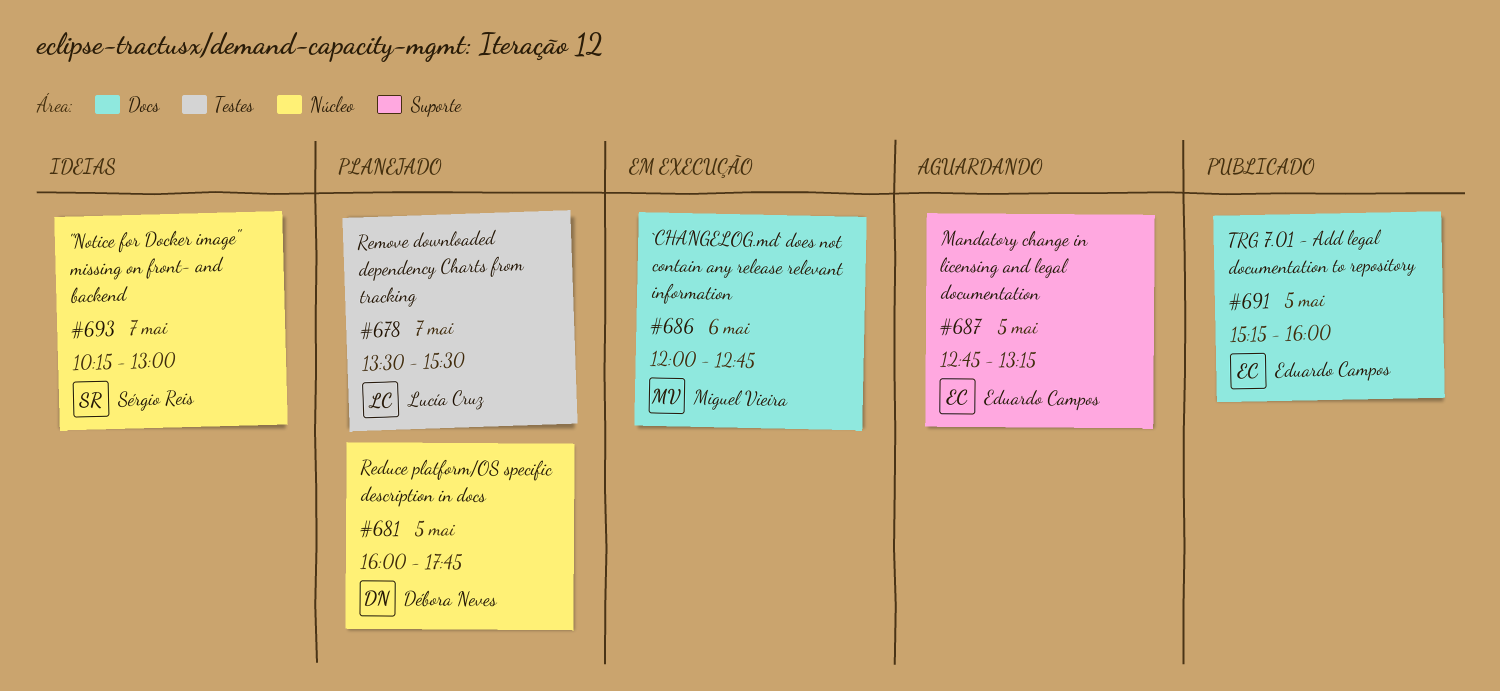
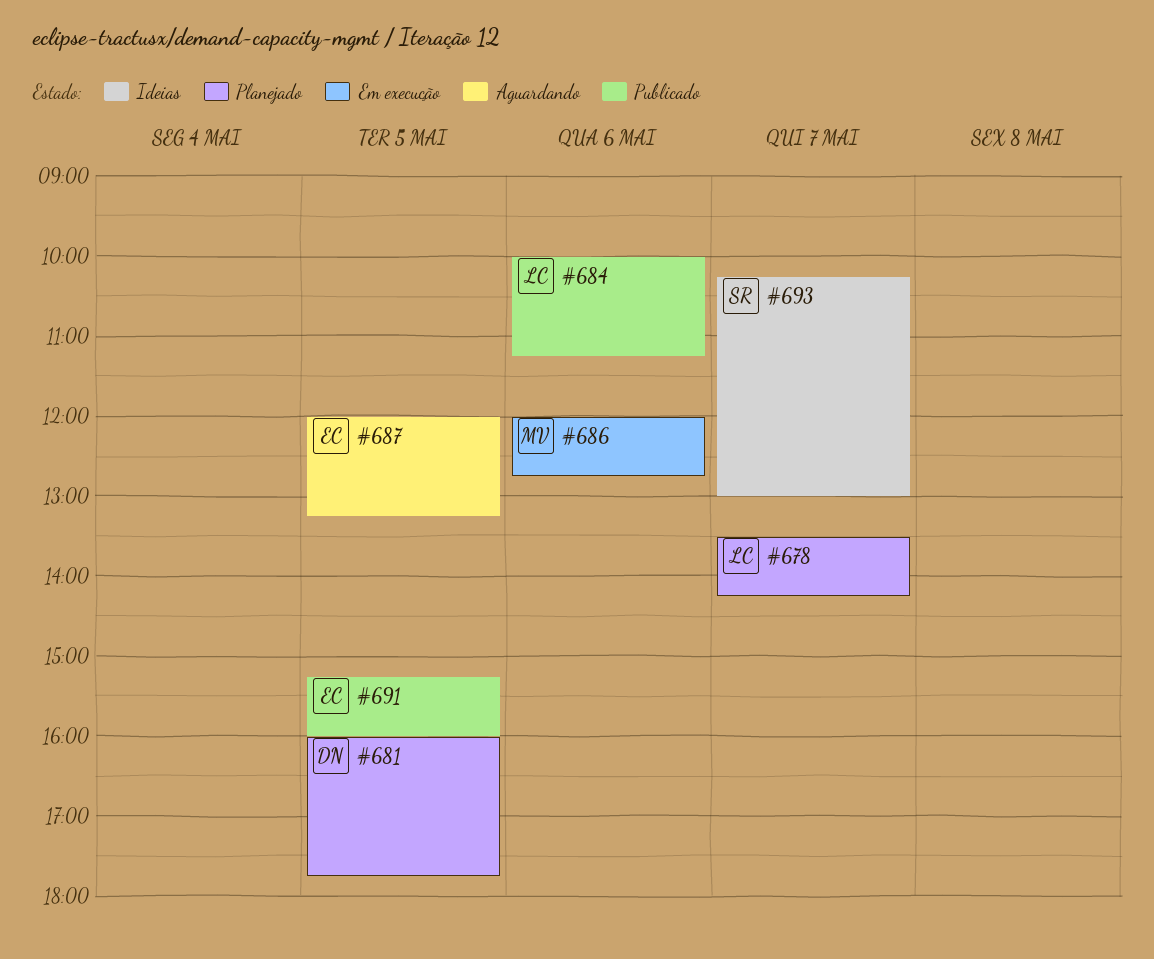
#678, ends: 15:30 -> 14:15
#684: none -> present
#687, begins: 12:45 -> 12:00

